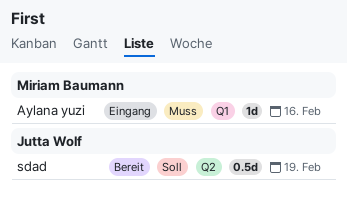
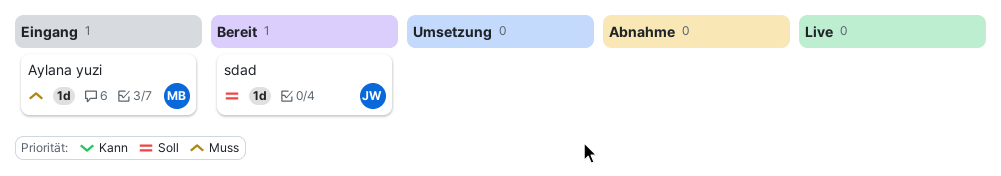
sdad, estimate: 0.5d -> 1d

